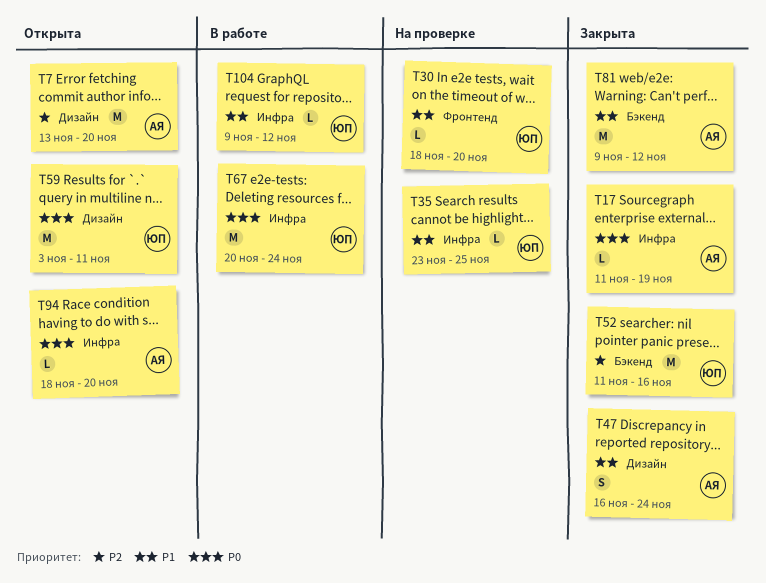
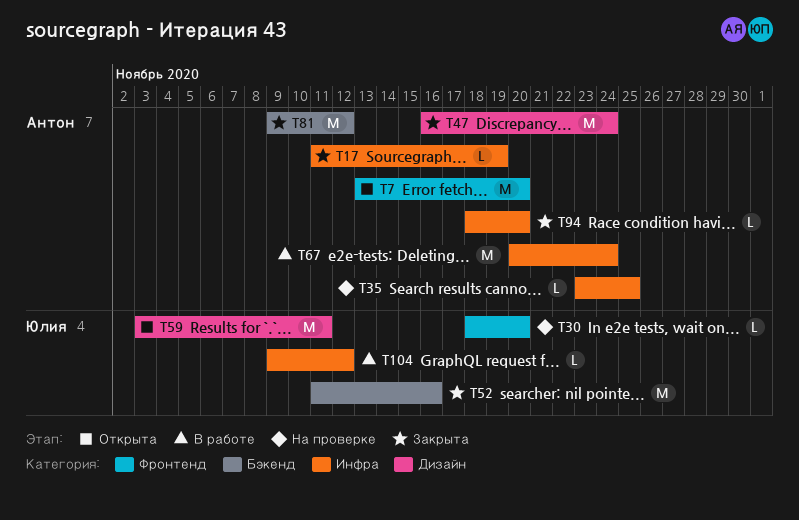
T7, label: Дизайн -> Фронтенд
T35, owner: Юлия -> Антон
T47, estimate: S -> M
T67, owner: Юлия -> Антон
T94, status: Открыта -> Закрыта

